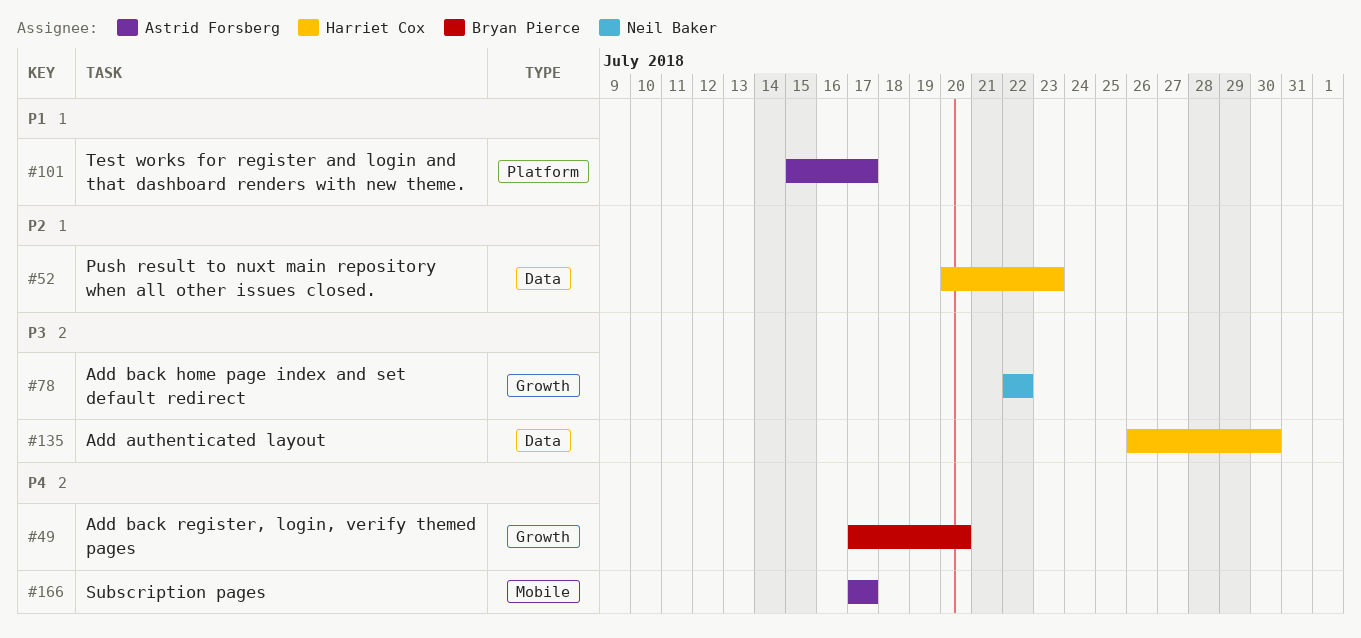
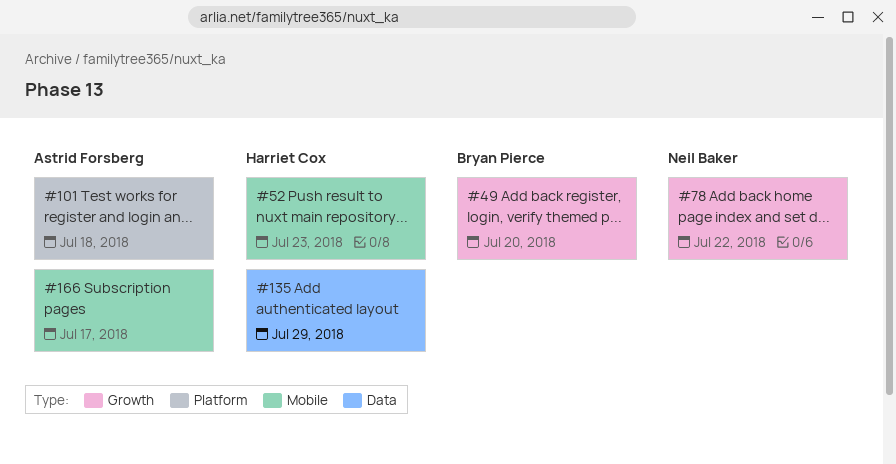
#52, label: Data -> Mobile
#101, due: Jul 17 -> Jul 18
#135, due: Jul 30 -> Jul 29

